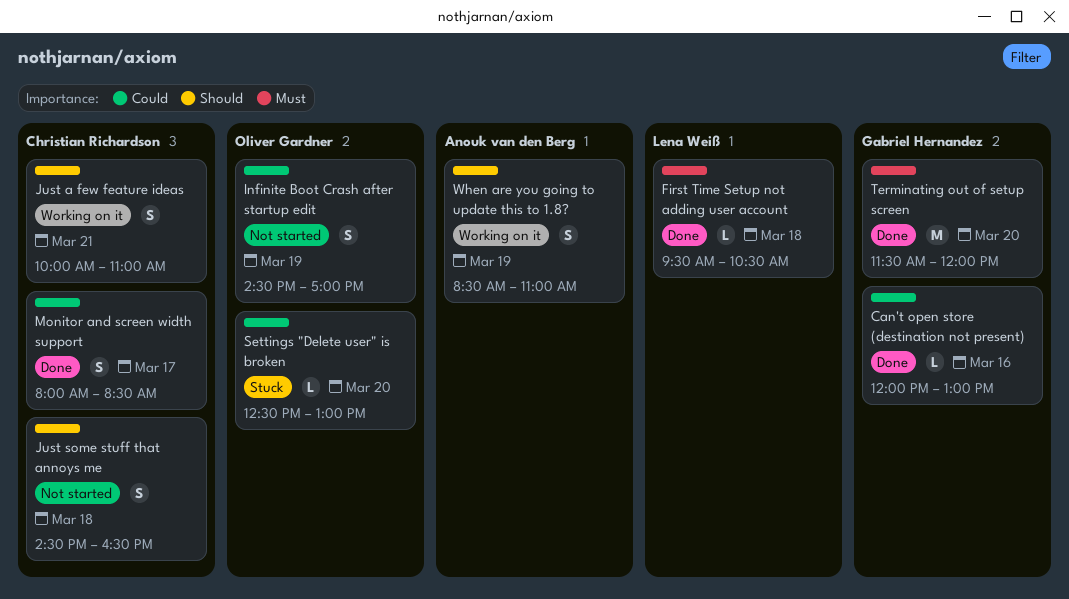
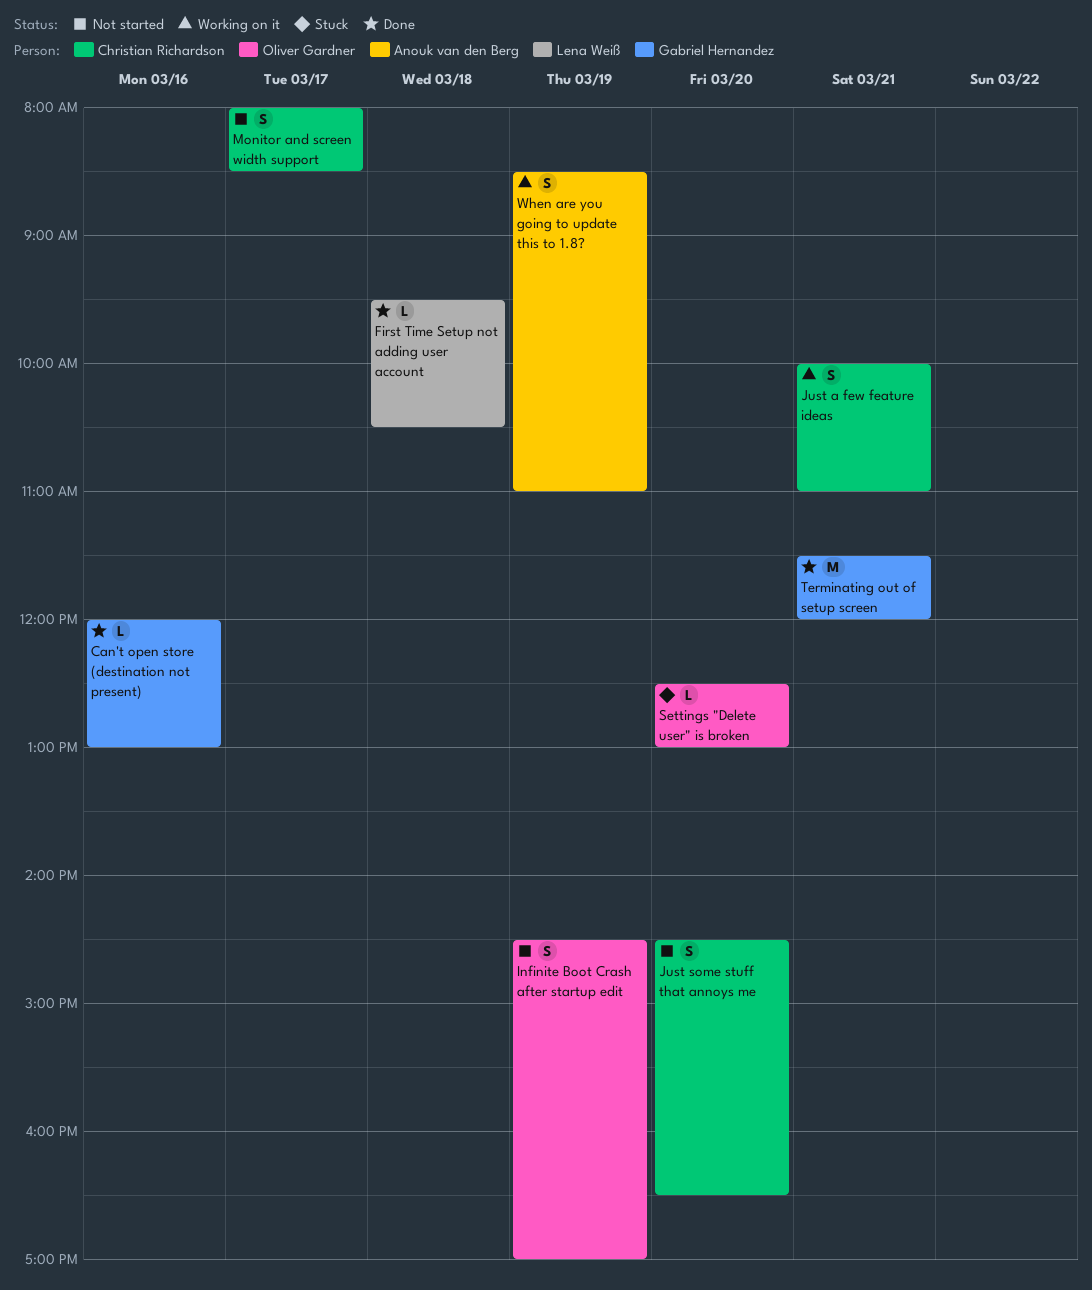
Just some stuff that annoys me, day: Mar 18 -> Mar 20
Monitor and screen width support, status: Done -> Not started
Terminating out of setup screen, day: Mar 20 -> Mar 21

